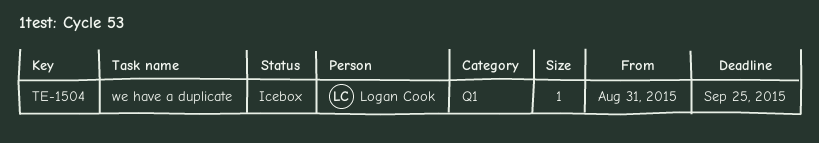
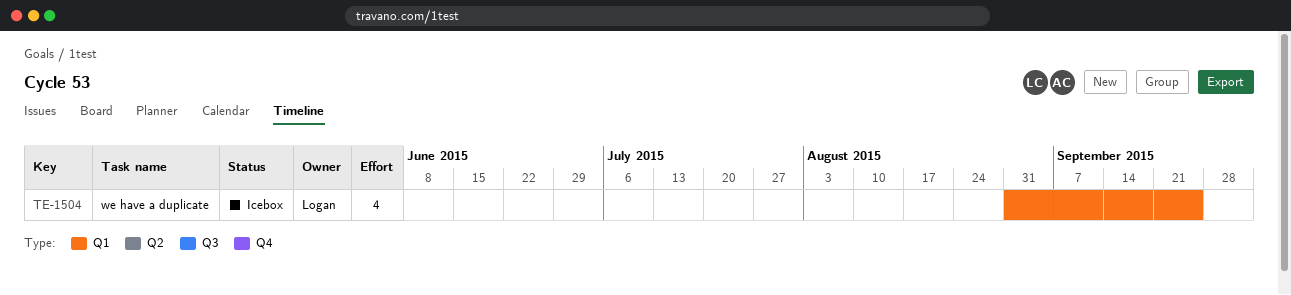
TE-1504, estimate: 1 -> 4

